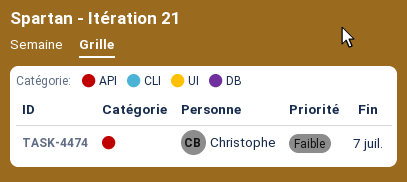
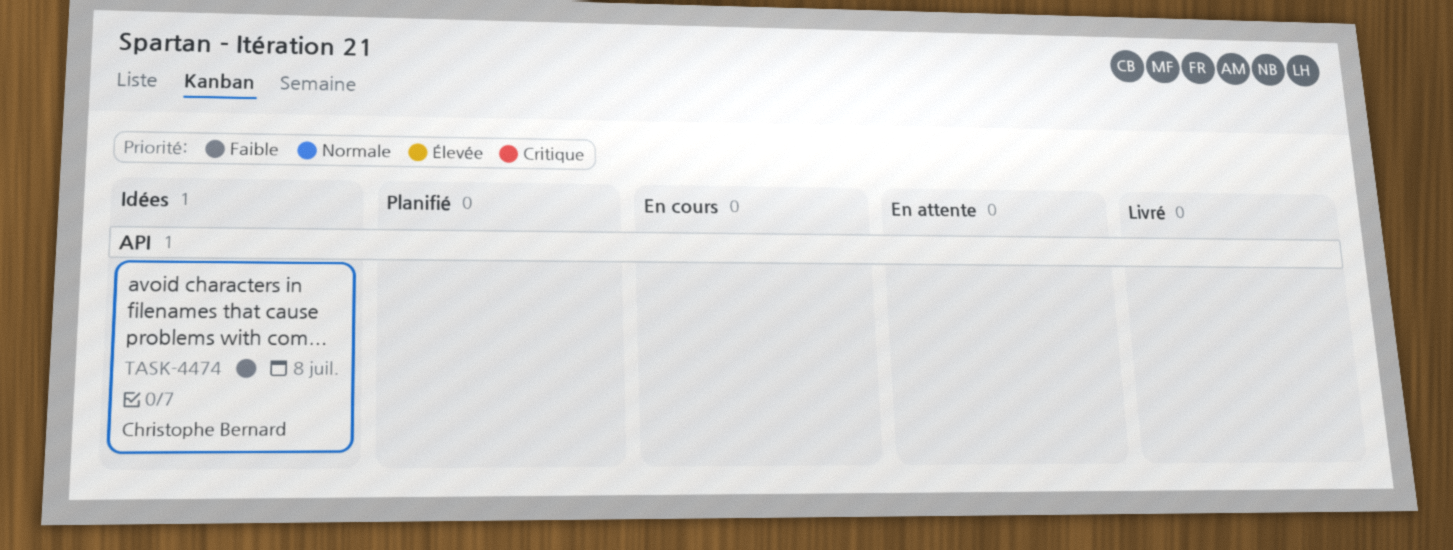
TASK-4474, due: Jul 7 -> Jul 8

